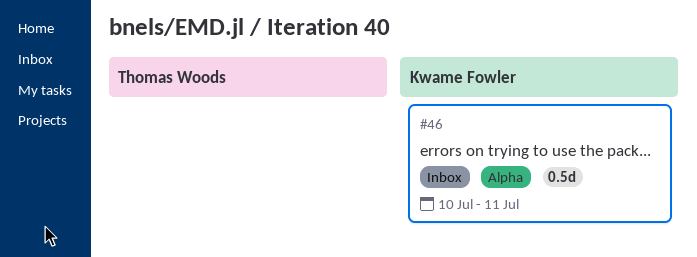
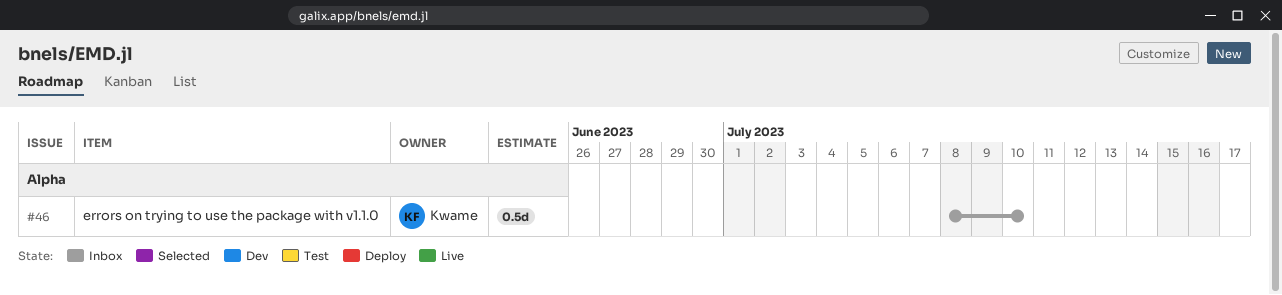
#46, start: Jul 10 -> Jul 8
#46, due: Jul 11 -> Jul 10

